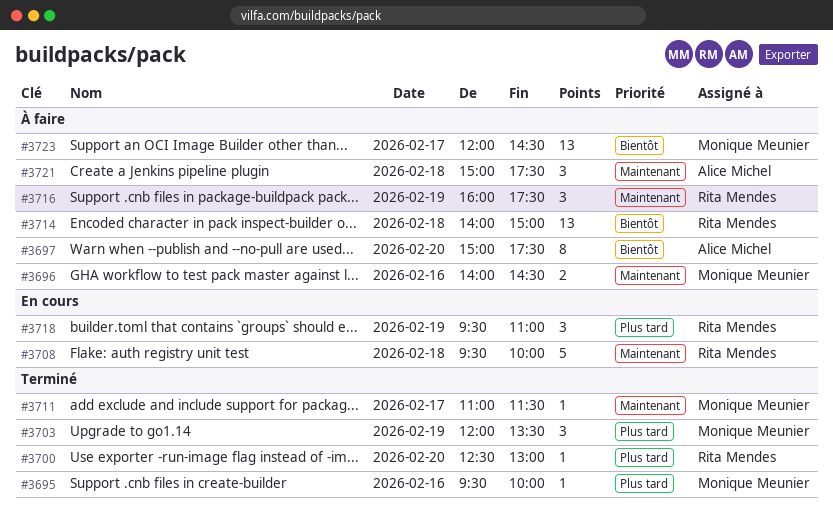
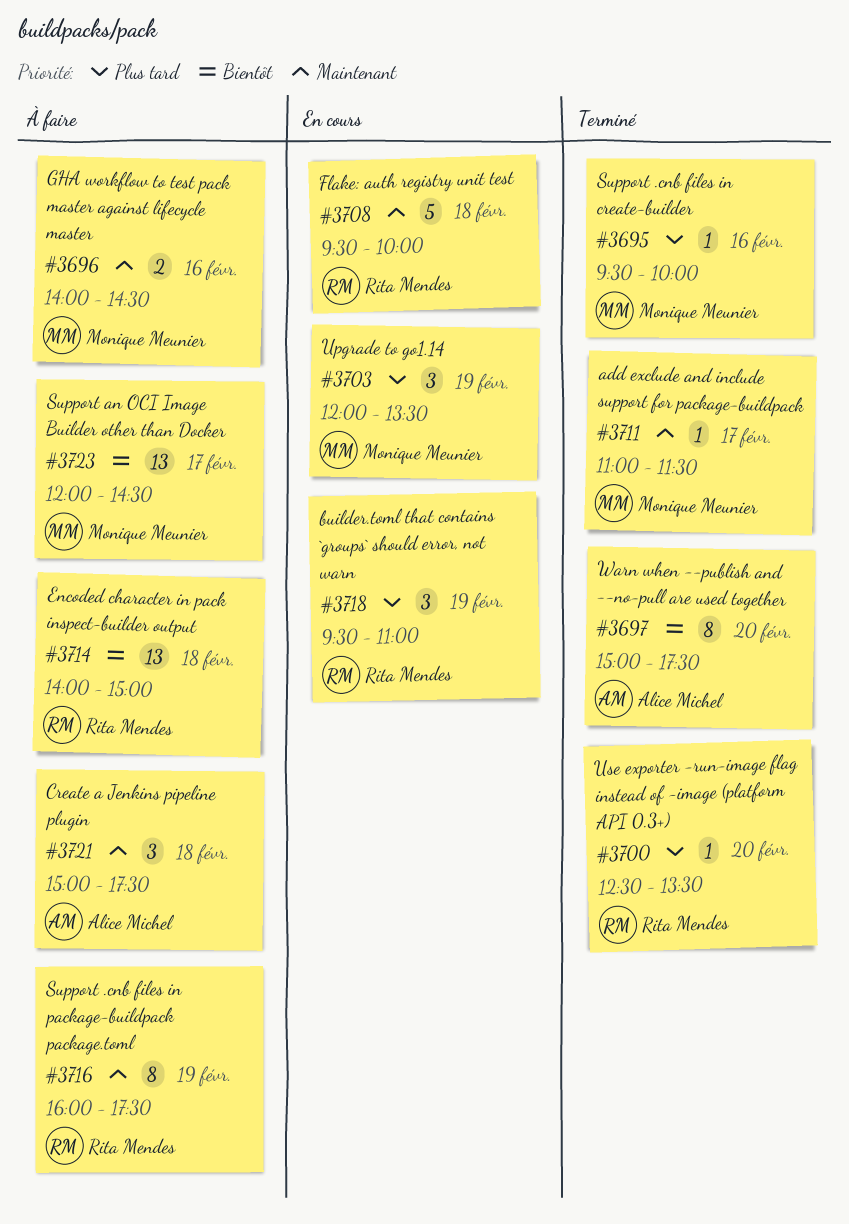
#3697, status: À faire -> Terminé
#3700, ends: 13:00 -> 13:30
#3703, status: Terminé -> En cours
#3716, estimate: 3 -> 8

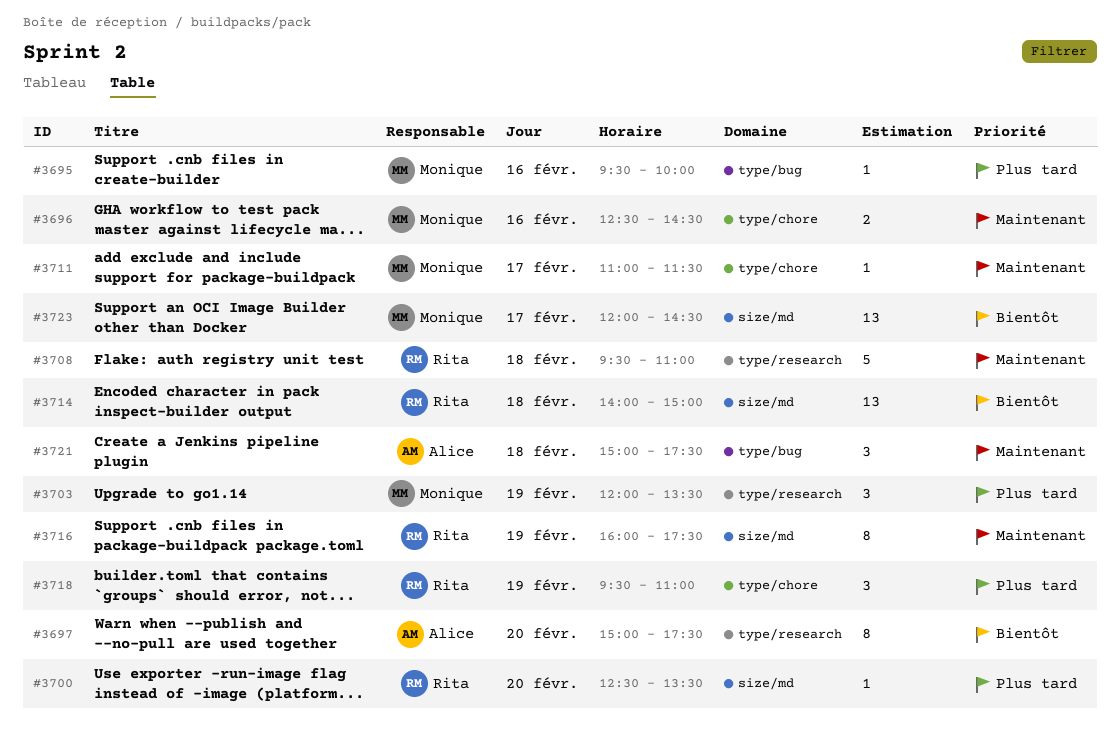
#3696, begins: 14:00 -> 12:30
#3708, ends: 10:00 -> 11:00

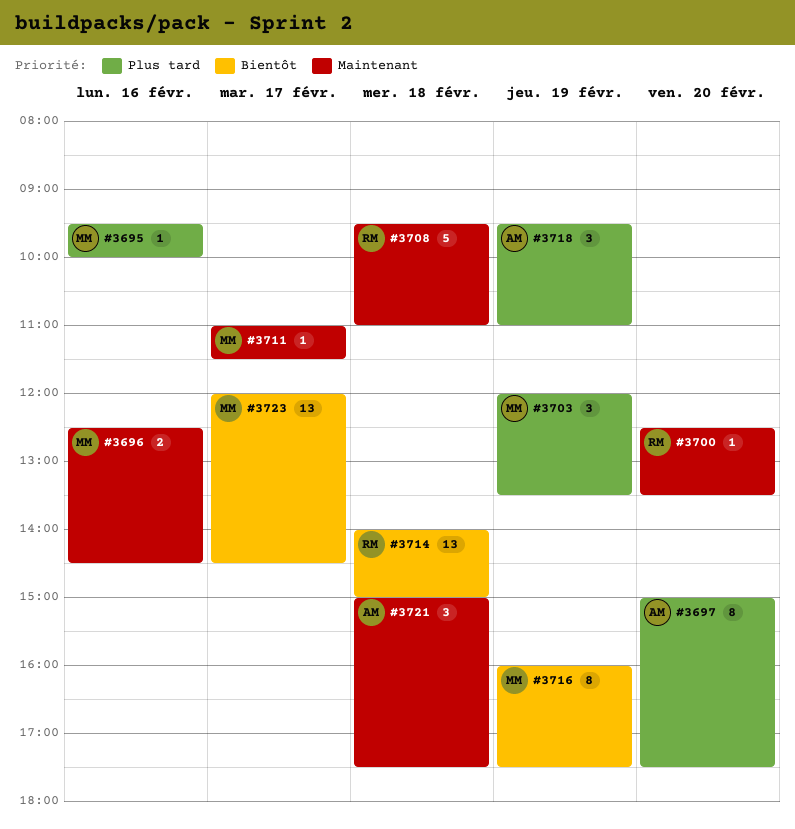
#3697, priority: Bientôt -> Plus tard
#3700, priority: Plus tard -> Maintenant
#3716, owner: Rita -> Monique
#3716, priority: Maintenant -> Bientôt
#3718, owner: Rita -> Alice

